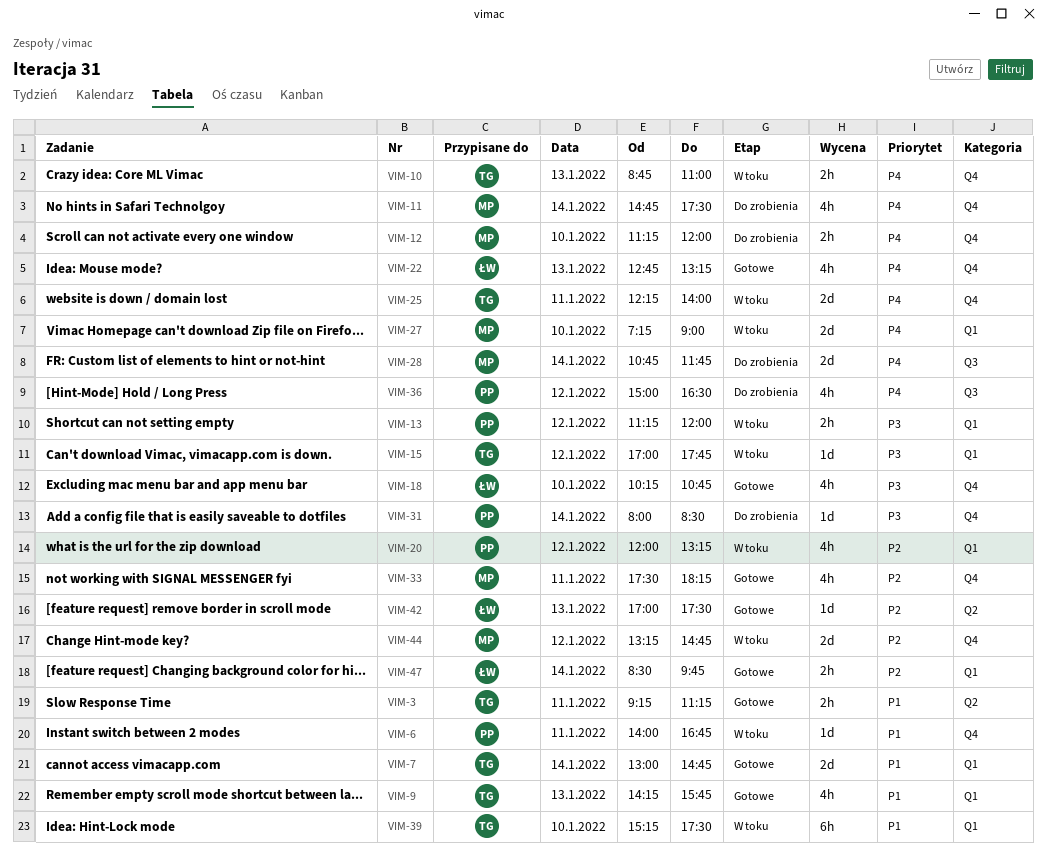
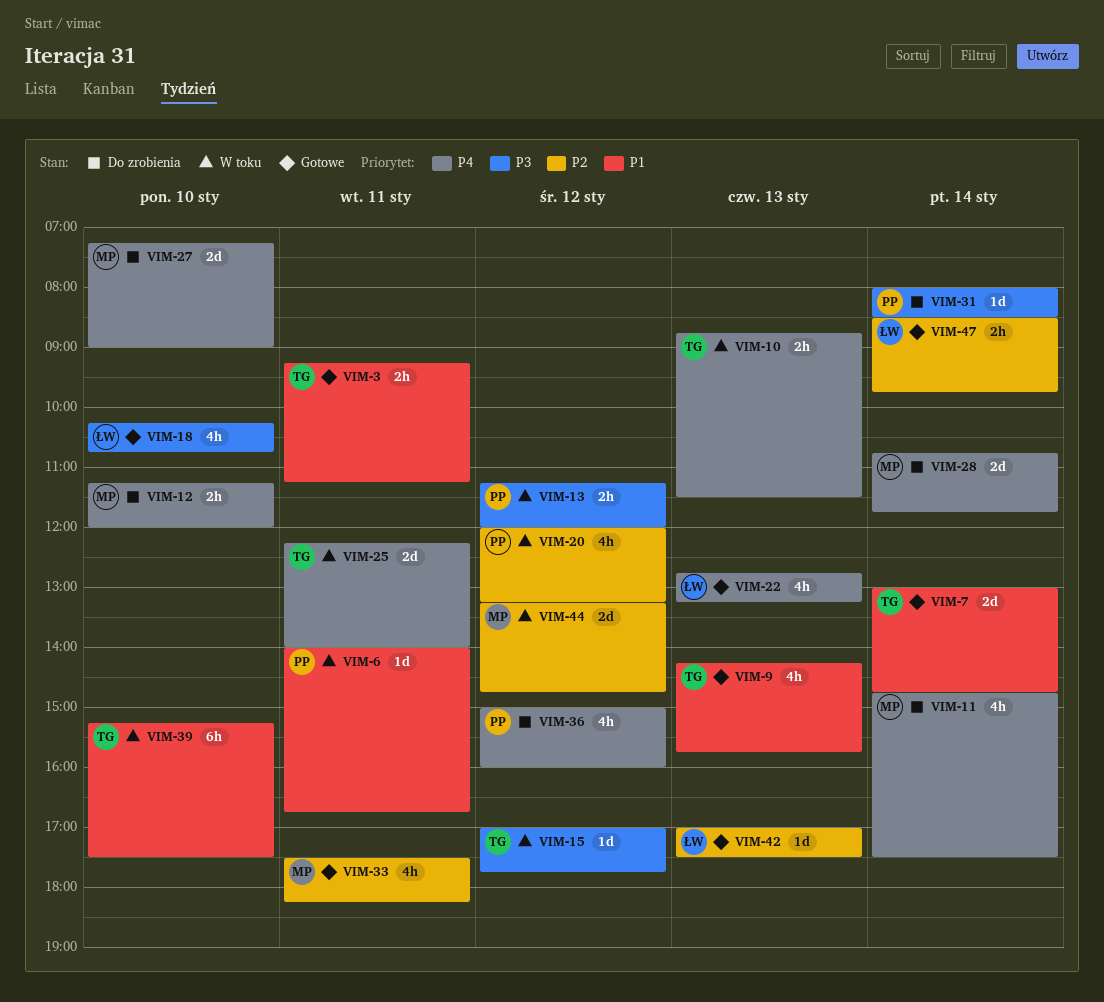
VIM-10, ends: 11:00 -> 11:30
VIM-27, status: W toku -> Do zrobienia
VIM-36, ends: 16:30 -> 16:00

